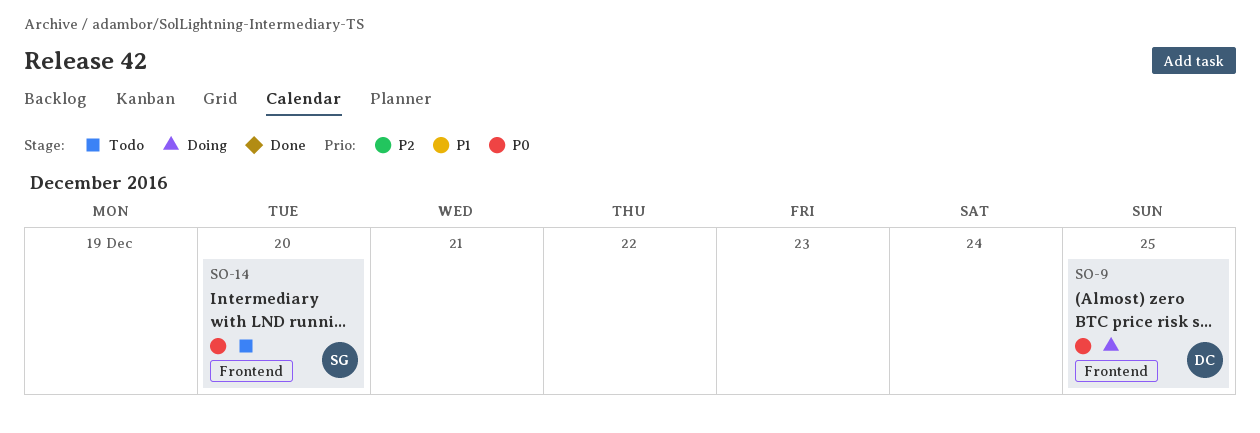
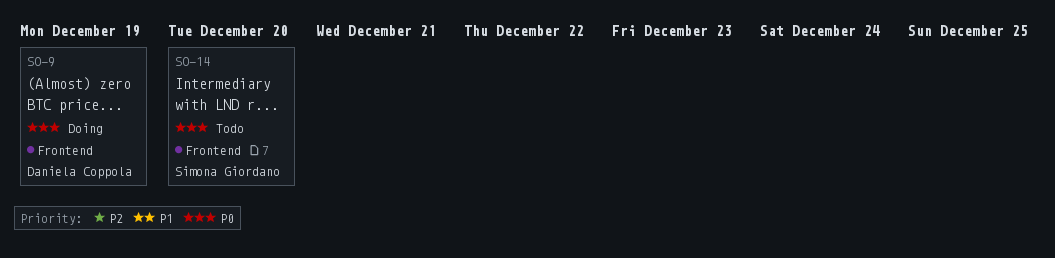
SO-9, due: Dec 25 -> Dec 19

